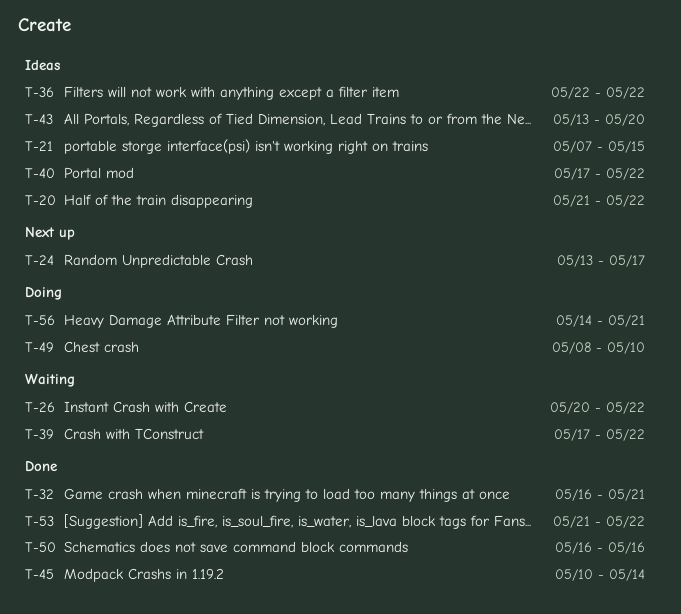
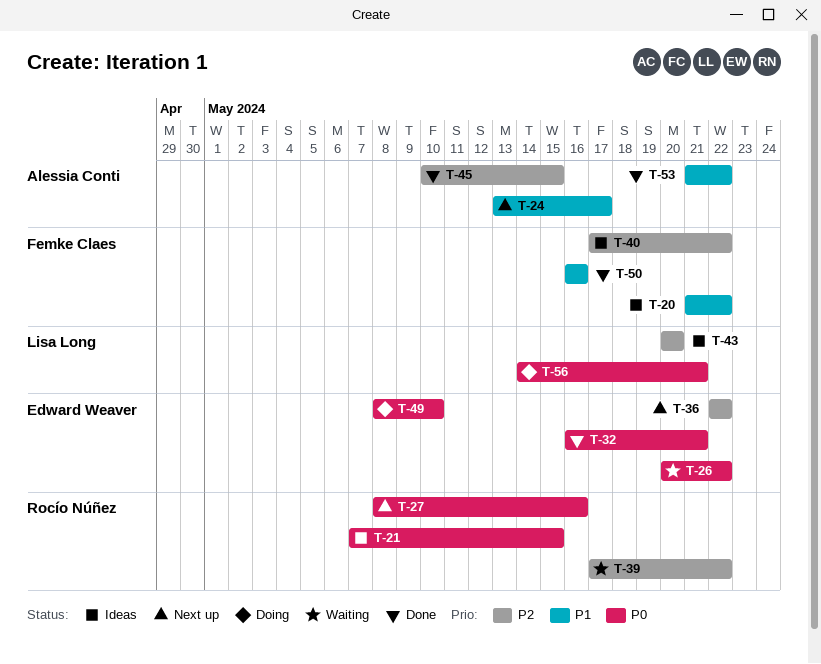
T-27: none -> present
T-36, status: Ideas -> Next up
T-43, start: May 13 -> May 20
T-45, due: May 14 -> May 15

